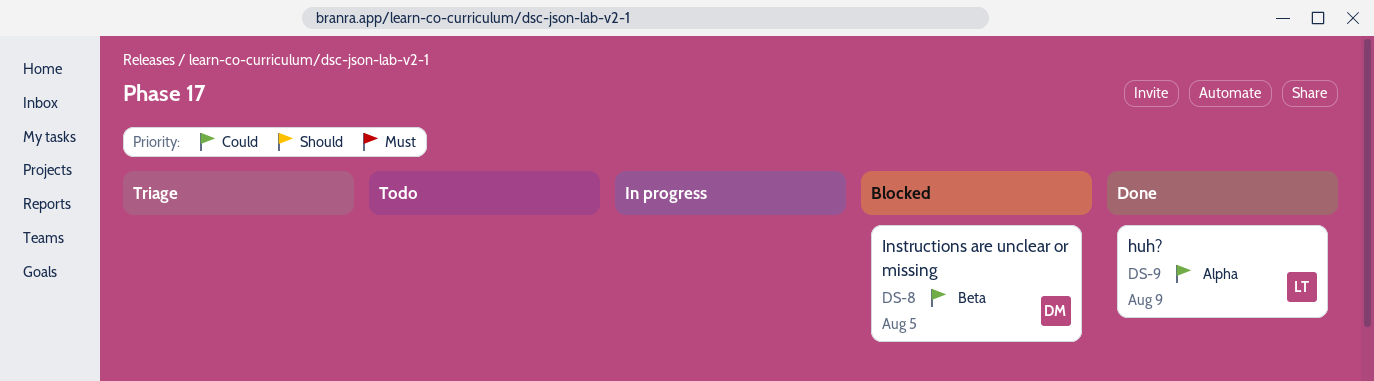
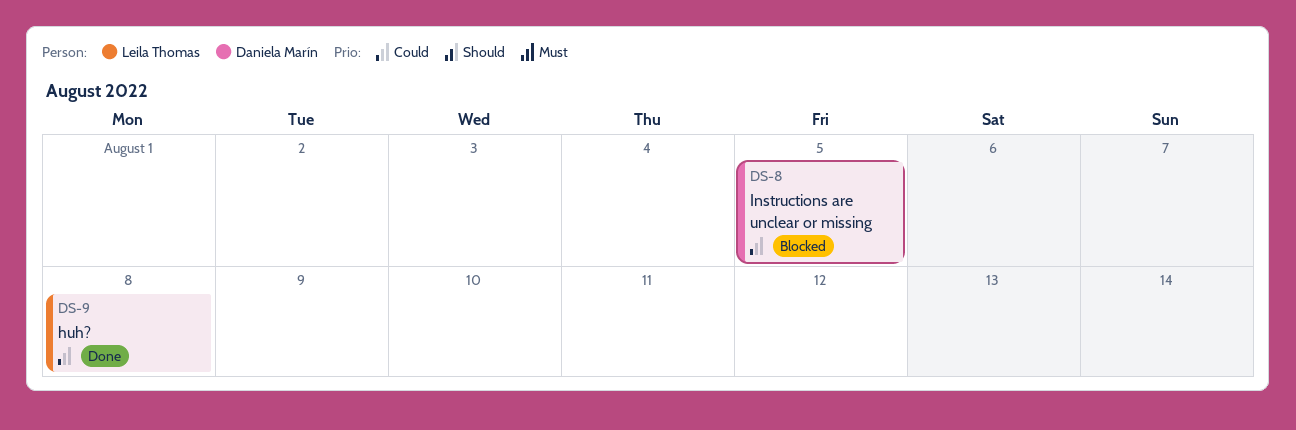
DS-9, due: Aug 9 -> Aug 8

